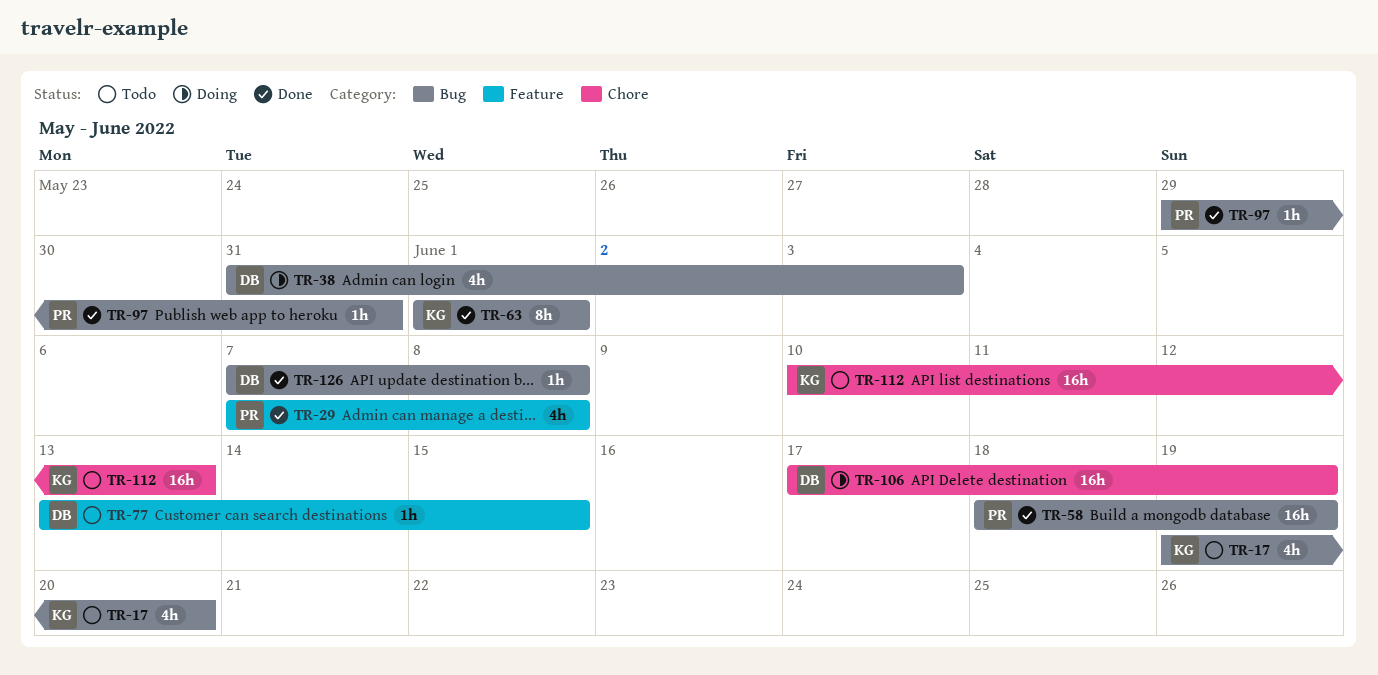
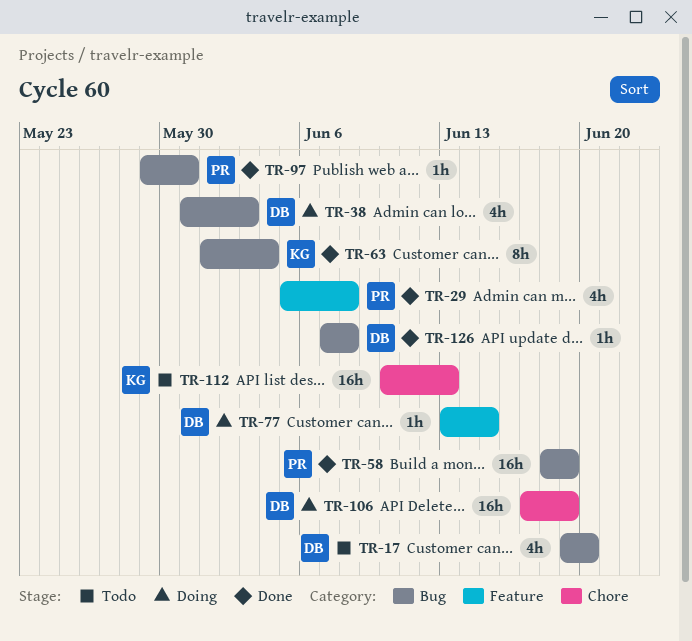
TR-17, owner: KG -> DB
TR-29, start: Jun 7 -> Jun 5
TR-63, due: Jun 1 -> Jun 4
TR-77, status: Todo -> Doing

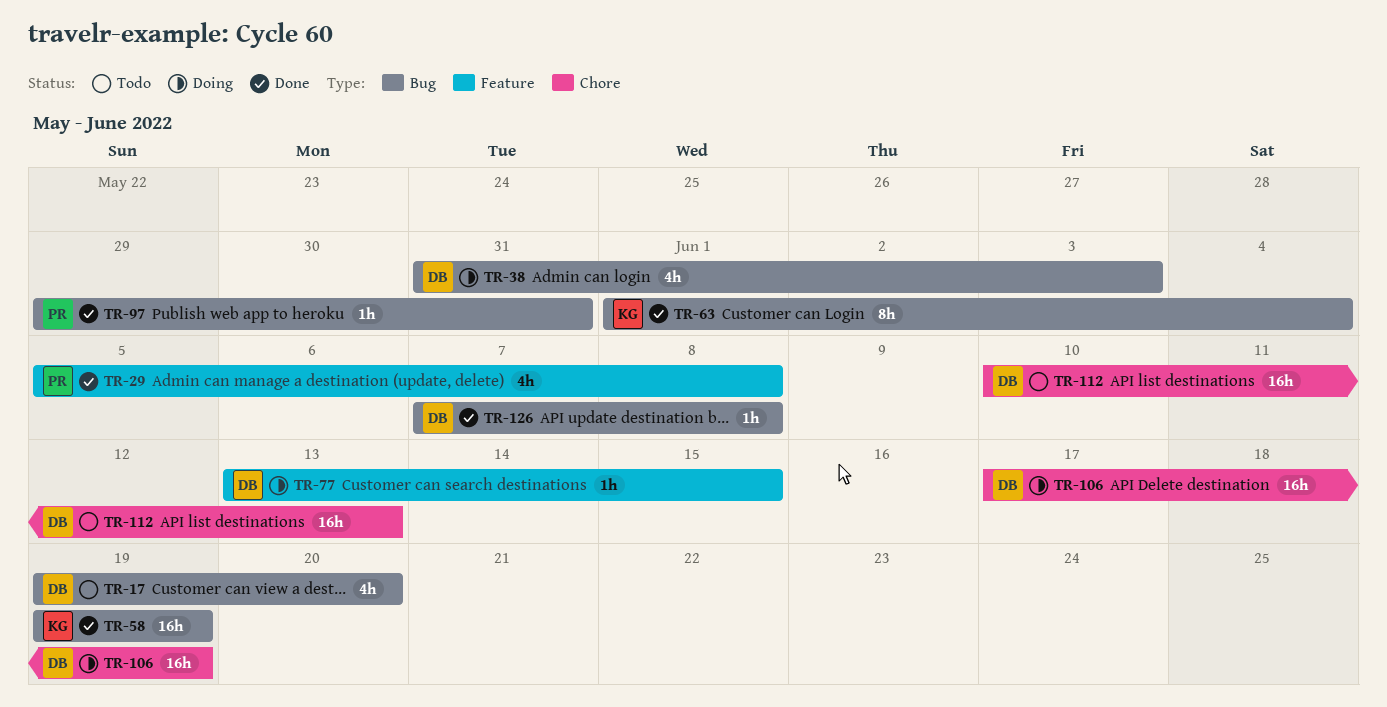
TR-58, owner: PR -> KG
TR-58, start: Jun 18 -> Jun 19
TR-112, owner: KG -> DB

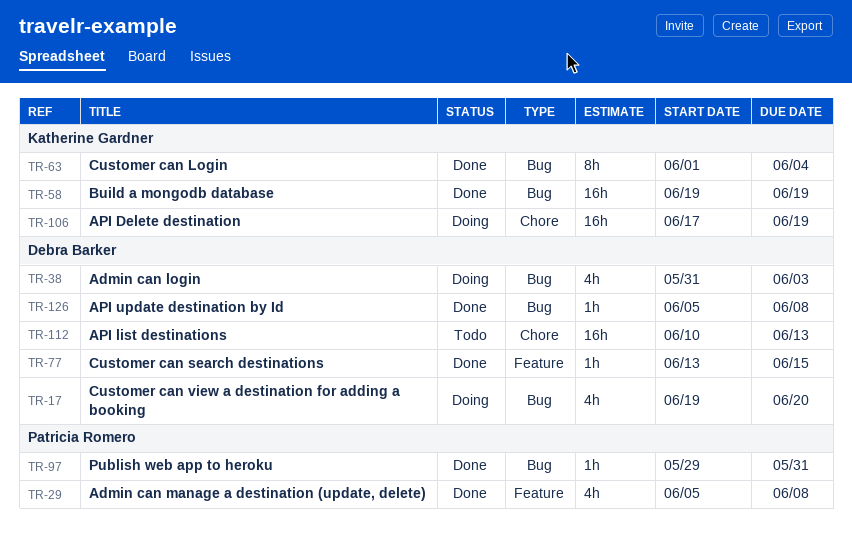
TR-17, status: Todo -> Doing
TR-77, status: Doing -> Done
TR-106, owner: Debra Barker -> Katherine Gardner
TR-126, start: Jun 7 -> Jun 5

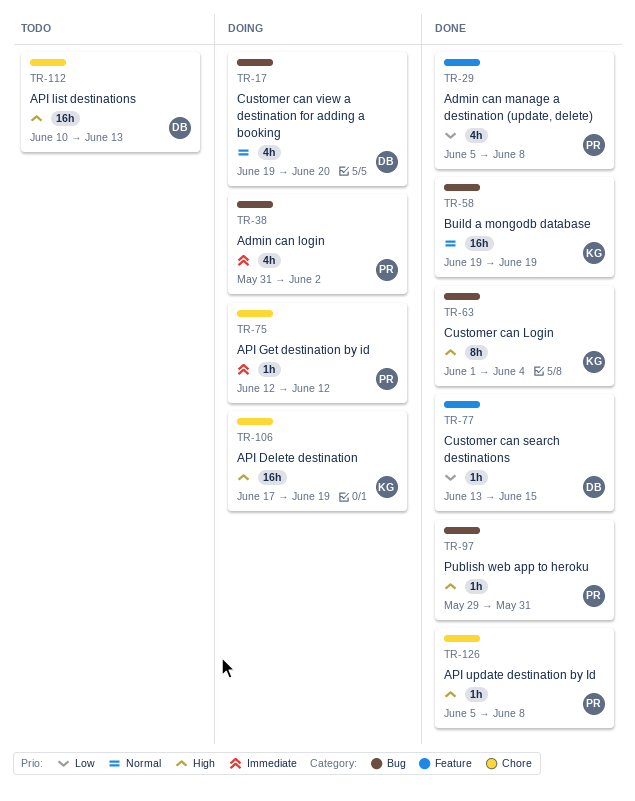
TR-38, owner: Debra Barker -> Patricia Romero
TR-38, due: Jun 3 -> Jun 2
TR-75: none -> present
TR-126, owner: Debra Barker -> Patricia Romero
TR-126, label: Bug -> Chore

